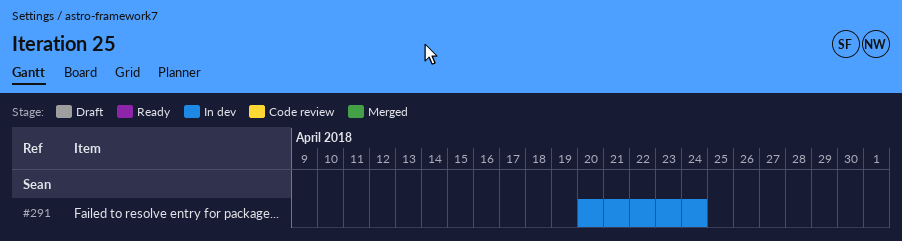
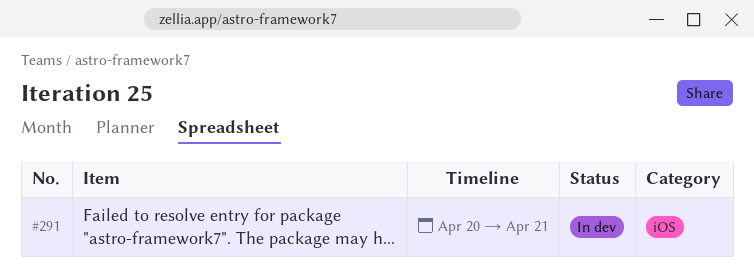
#291, due: Apr 24 -> Apr 21

